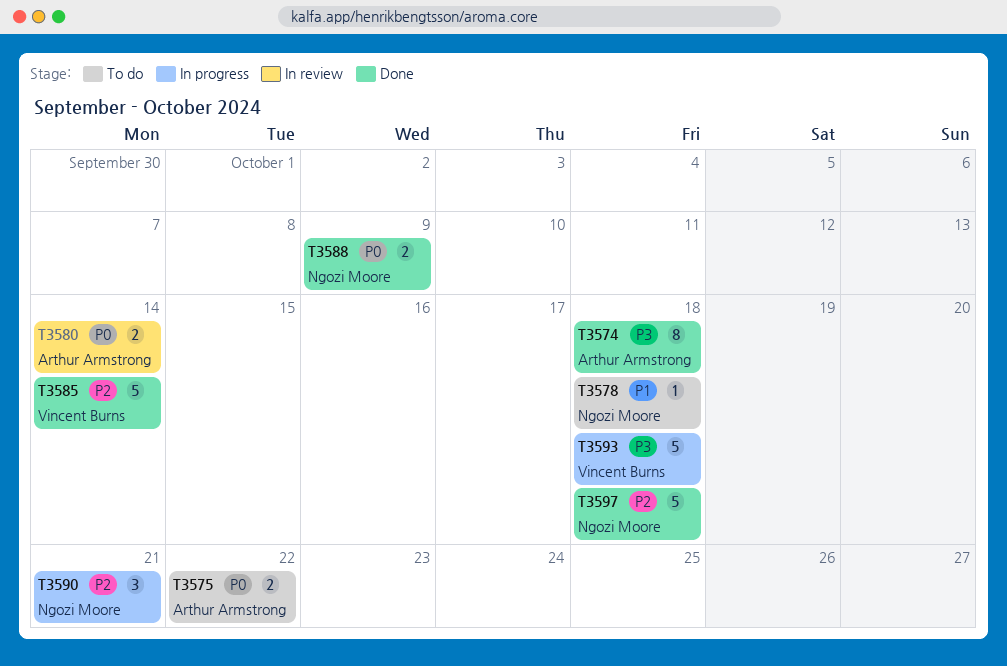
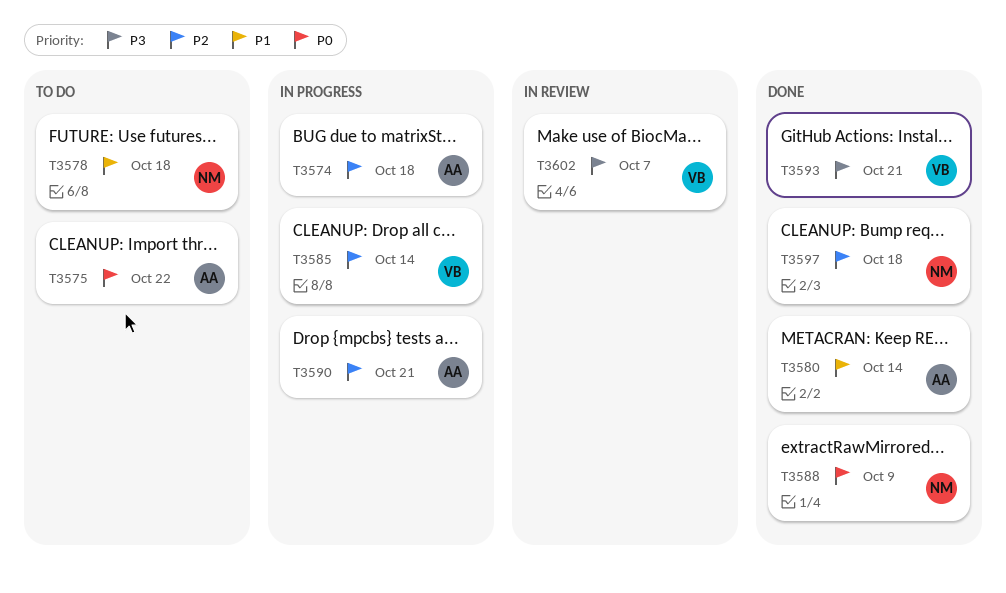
T3574, status: Done -> In progress
T3574, priority: P3 -> P2
T3580, status: In review -> Done
T3580, priority: P0 -> P1
T3585, status: Done -> In progress
T3590, owner: Ngozi Moore -> Arthur Armstrong
T3593, status: In progress -> Done
T3593, due: Oct 18 -> Oct 21
T3602: none -> present

